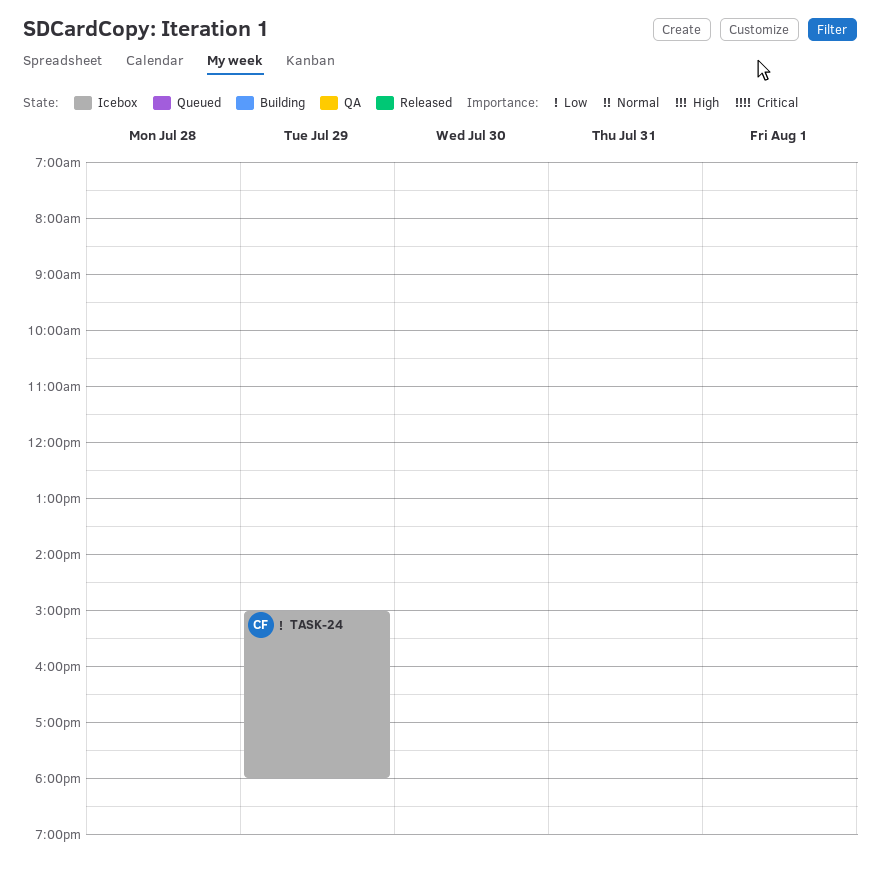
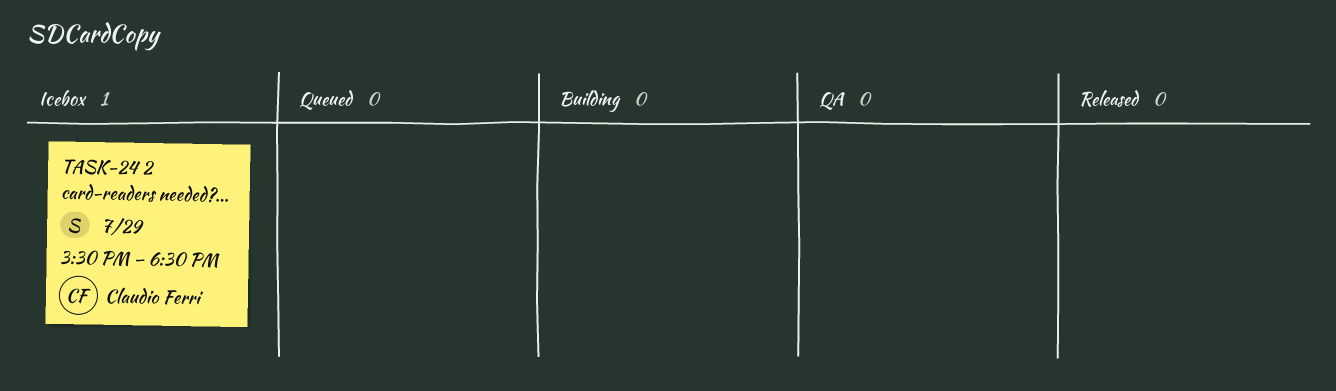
TASK-24, begins: 15:00 -> 15:30
TASK-24, ends: 18:00 -> 18:30

